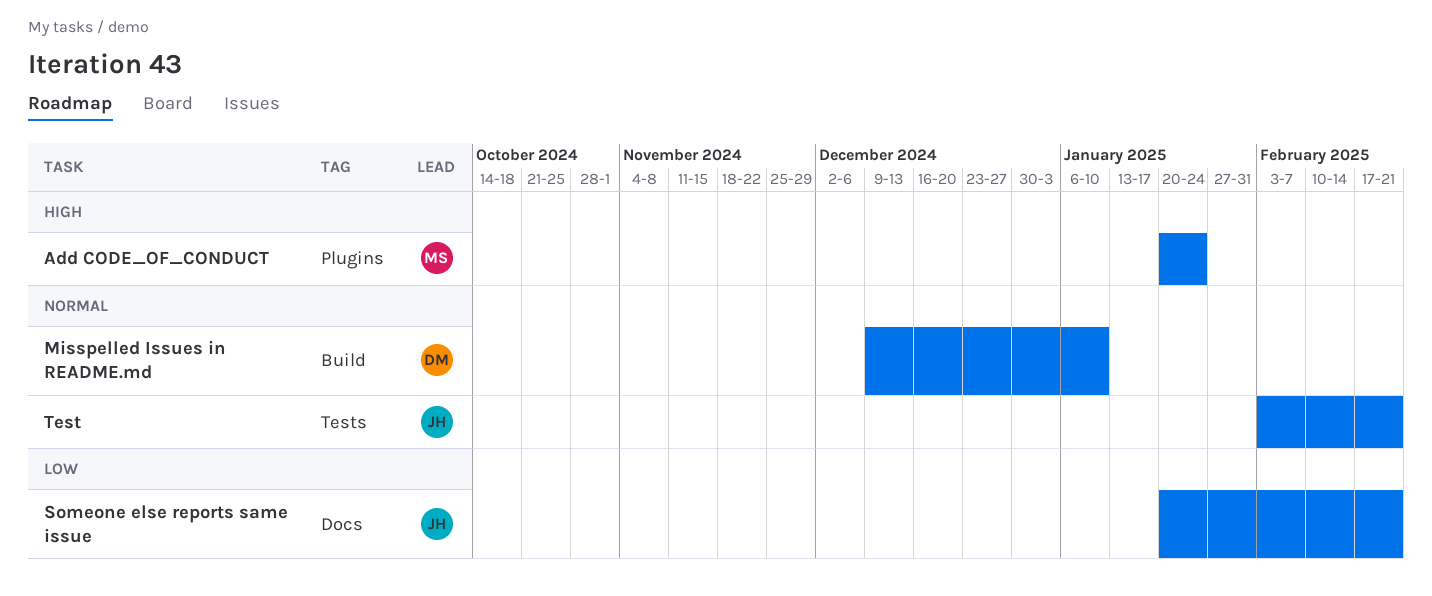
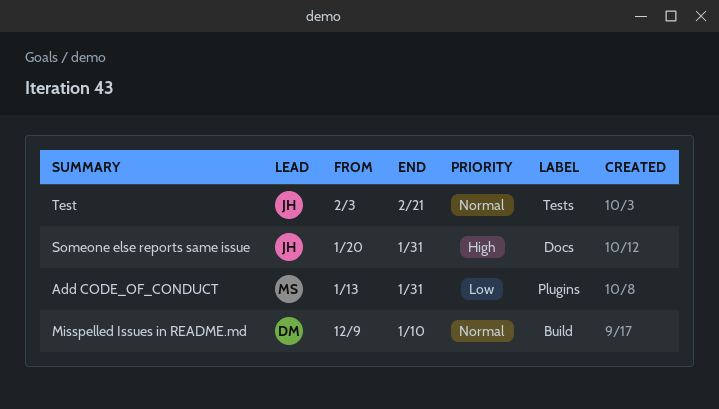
Add CODE_OF_CONDUCT, priority: High -> Low
Add CODE_OF_CONDUCT, start: Jan 20 -> Jan 13
Add CODE_OF_CONDUCT, due: Jan 24 -> Jan 31
Someone else reports same issue, priority: Low -> High
Someone else reports same issue, due: Feb 21 -> Jan 31

